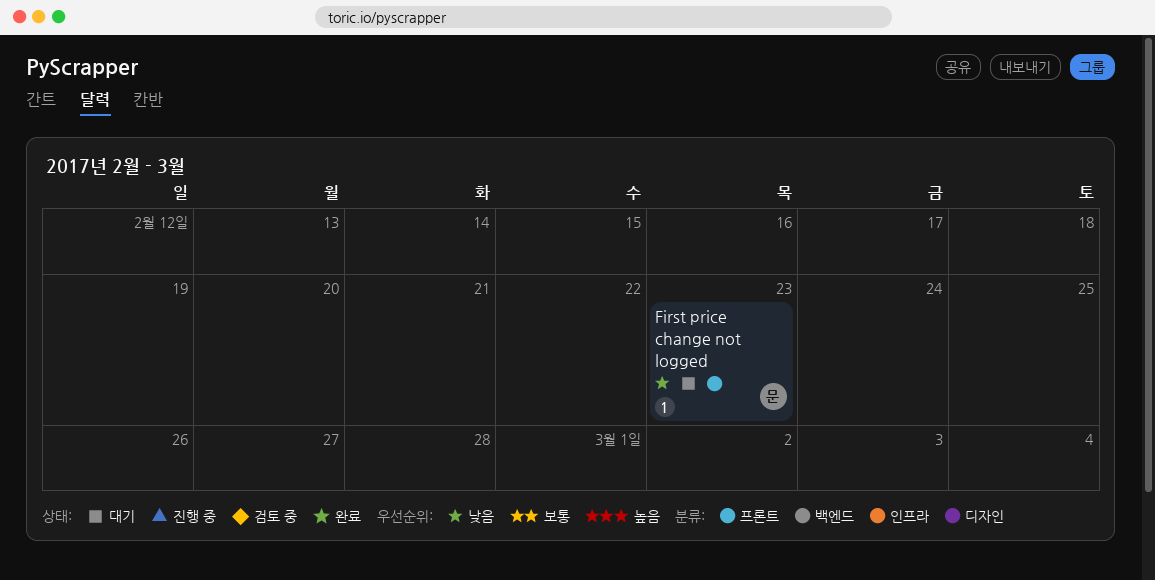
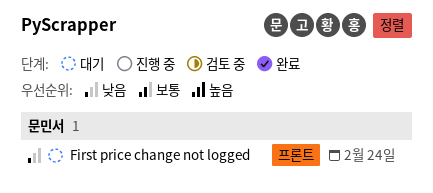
First price change not logged, due: Feb 23 -> Feb 24

